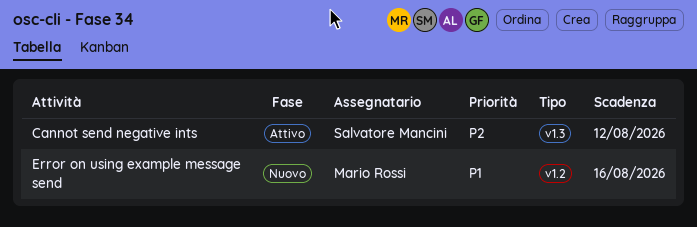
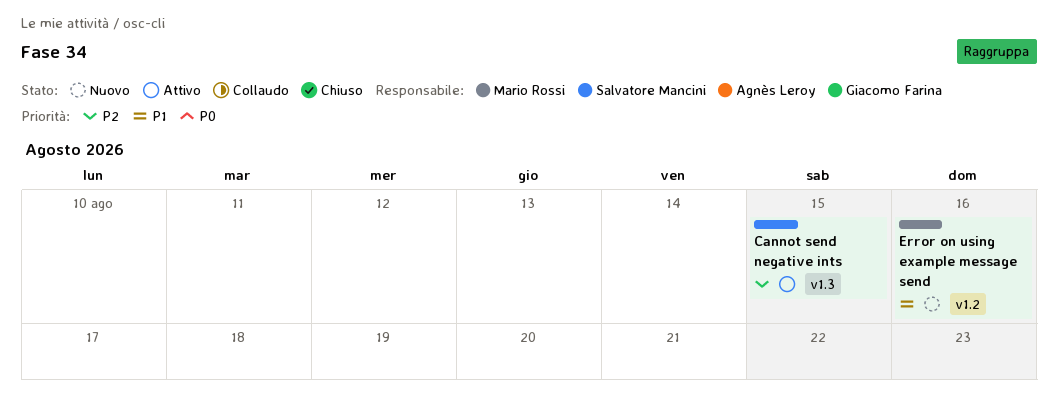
Cannot send negative ints, due: Aug 12 -> Aug 15

